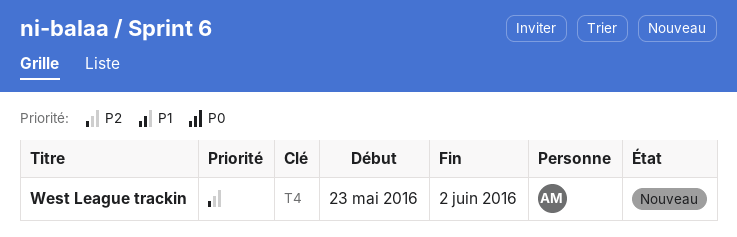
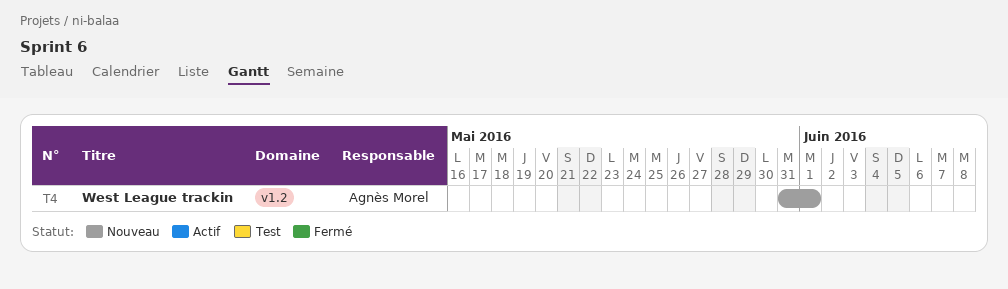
T4, start: May 23 -> May 31
T4, due: Jun 2 -> Jun 1

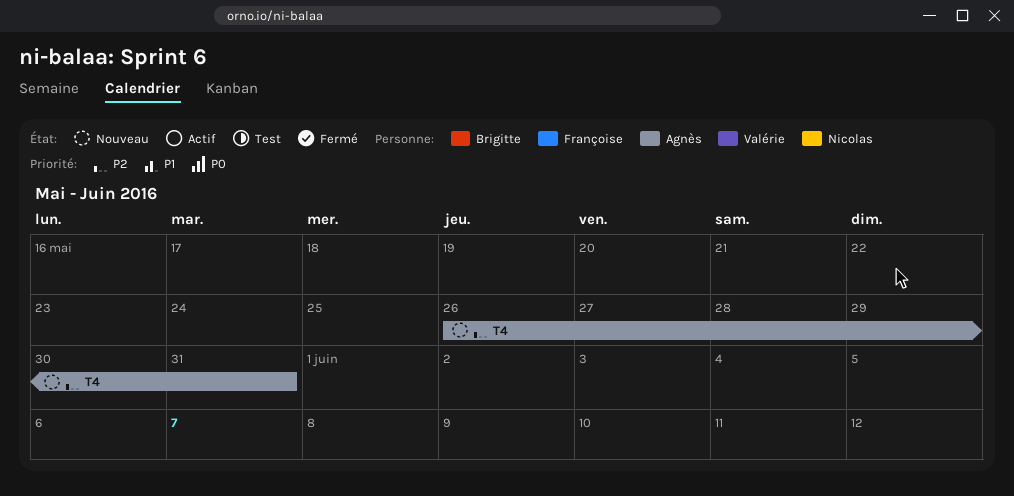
T4, start: May 31 -> May 26
T4, due: Jun 1 -> May 31

